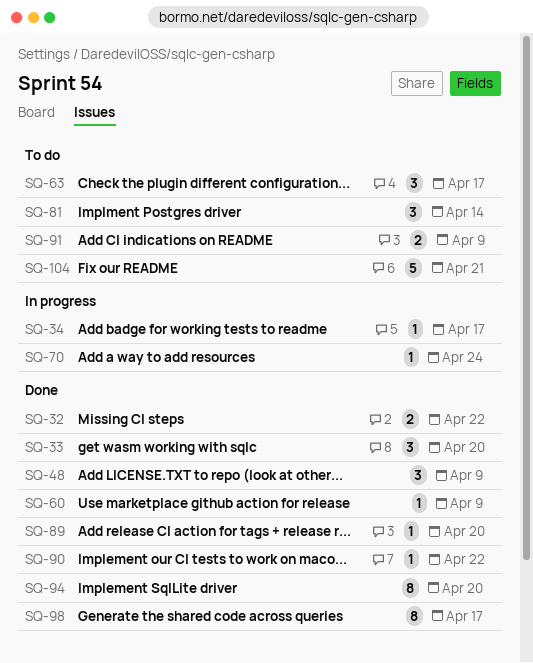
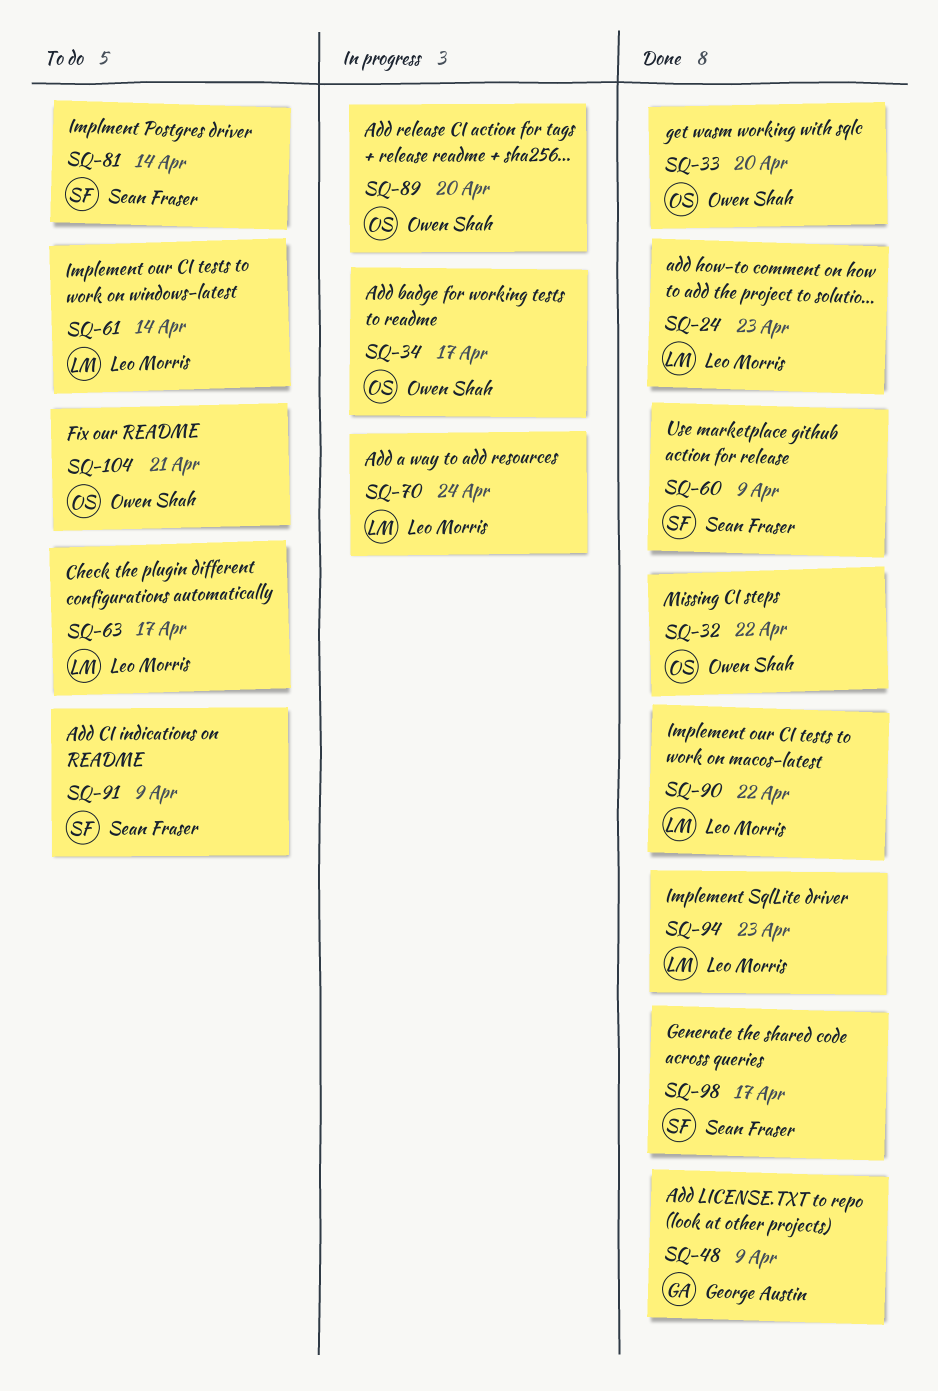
SQ-24: none -> present
SQ-61: none -> present
SQ-89, status: Done -> In progress
SQ-94, due: Apr 20 -> Apr 23

